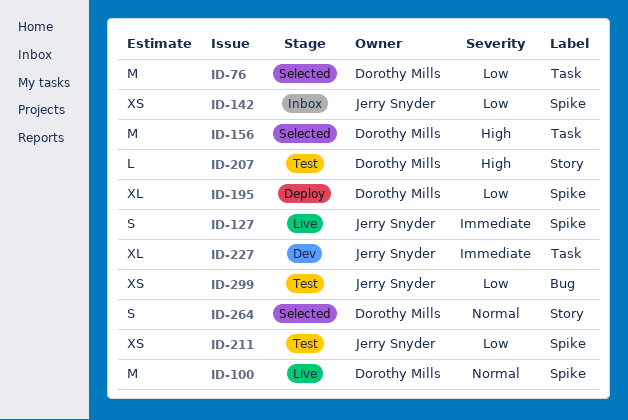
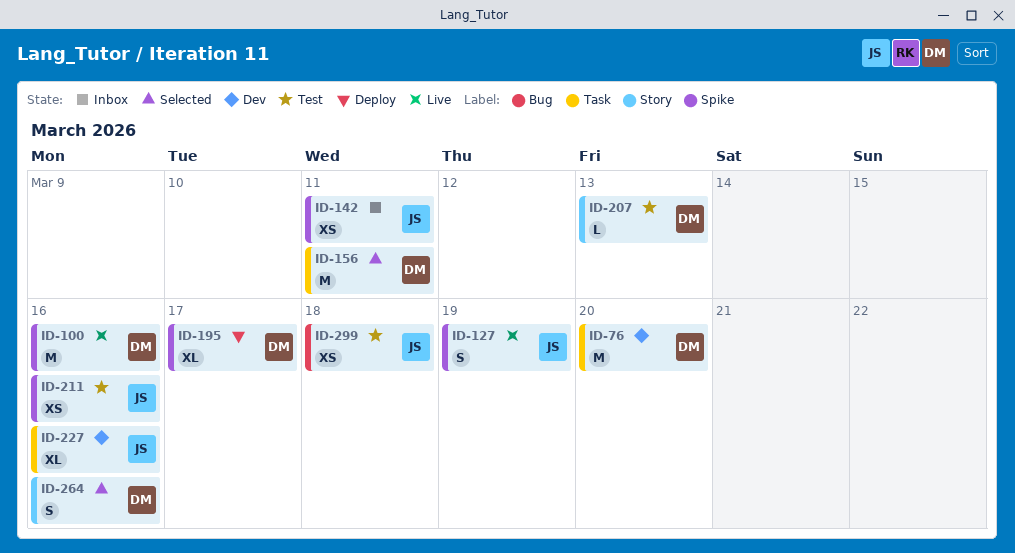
ID-76, status: Selected -> Dev

